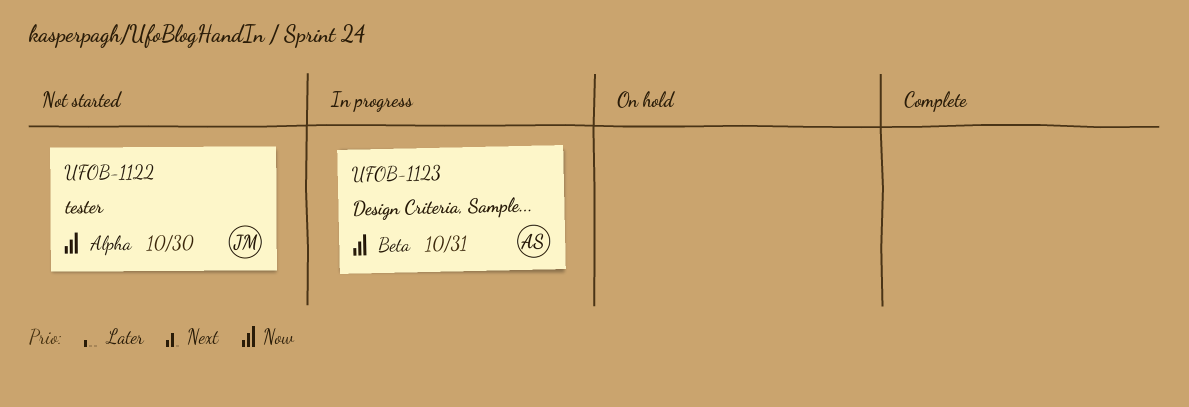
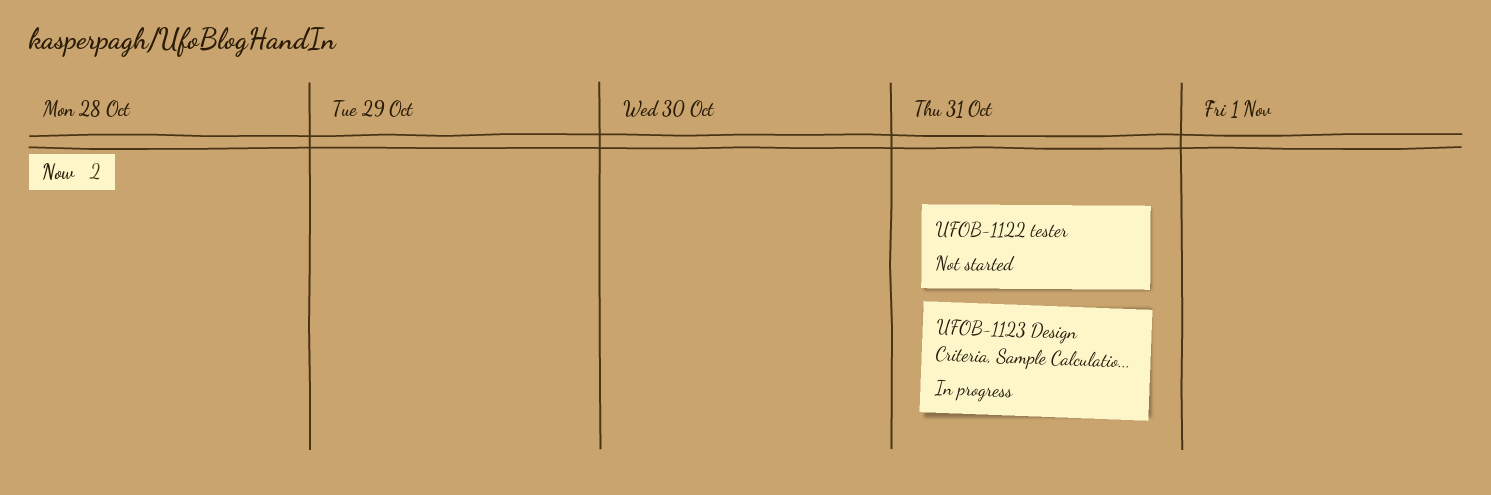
UFOB-1122, day: Oct 30 -> Oct 31

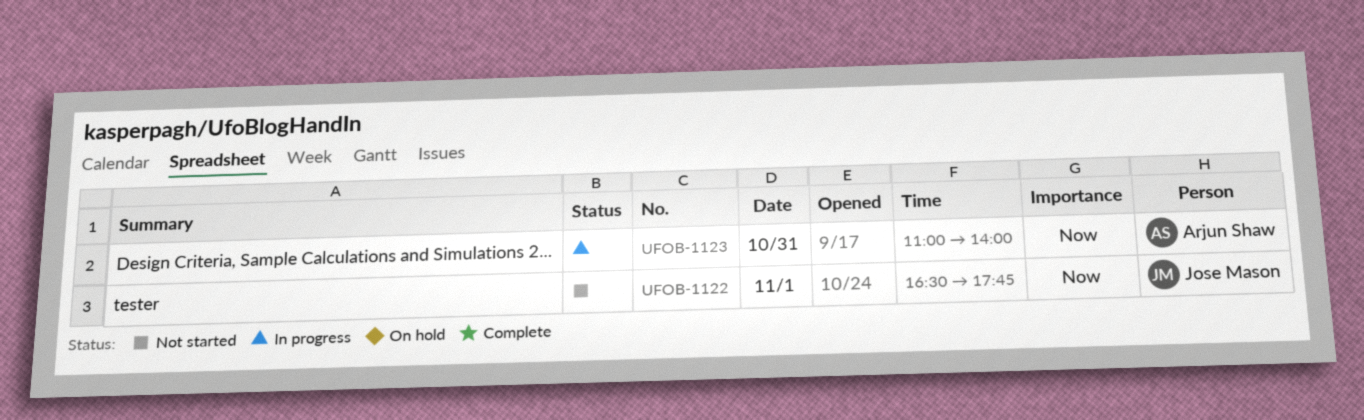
UFOB-1122, day: Oct 31 -> Nov 1

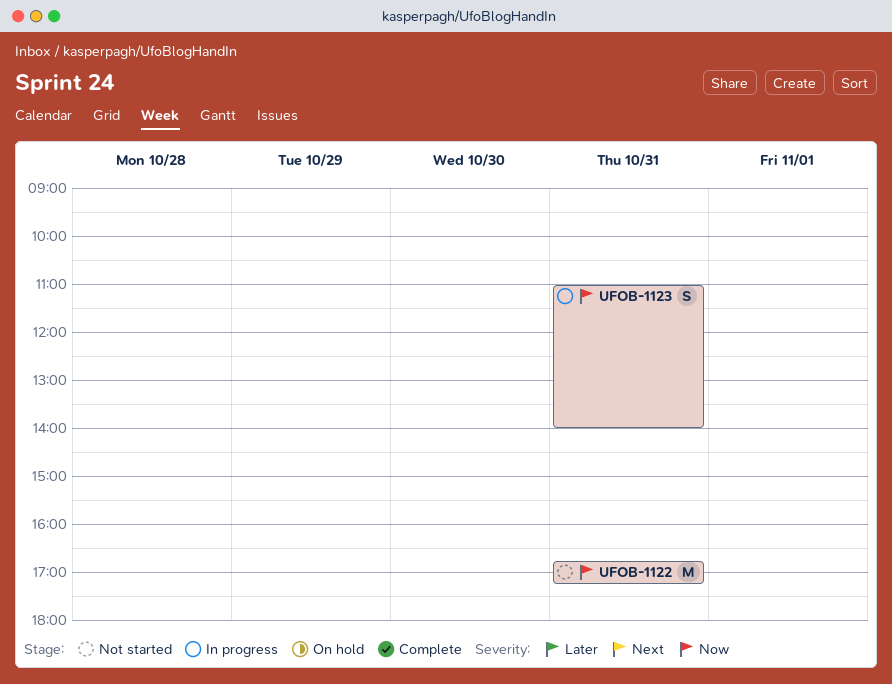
UFOB-1122, day: Nov 1 -> Oct 31
UFOB-1122, begins: 16:30 -> 16:45
UFOB-1122, ends: 17:45 -> 17:15

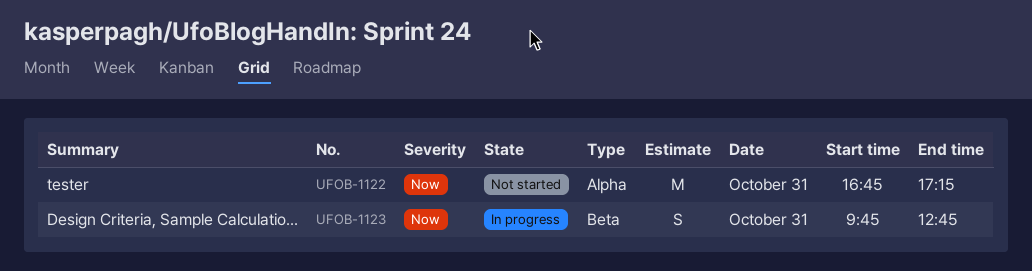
UFOB-1123, begins: 11:00 -> 09:45
UFOB-1123, ends: 14:00 -> 12:45

